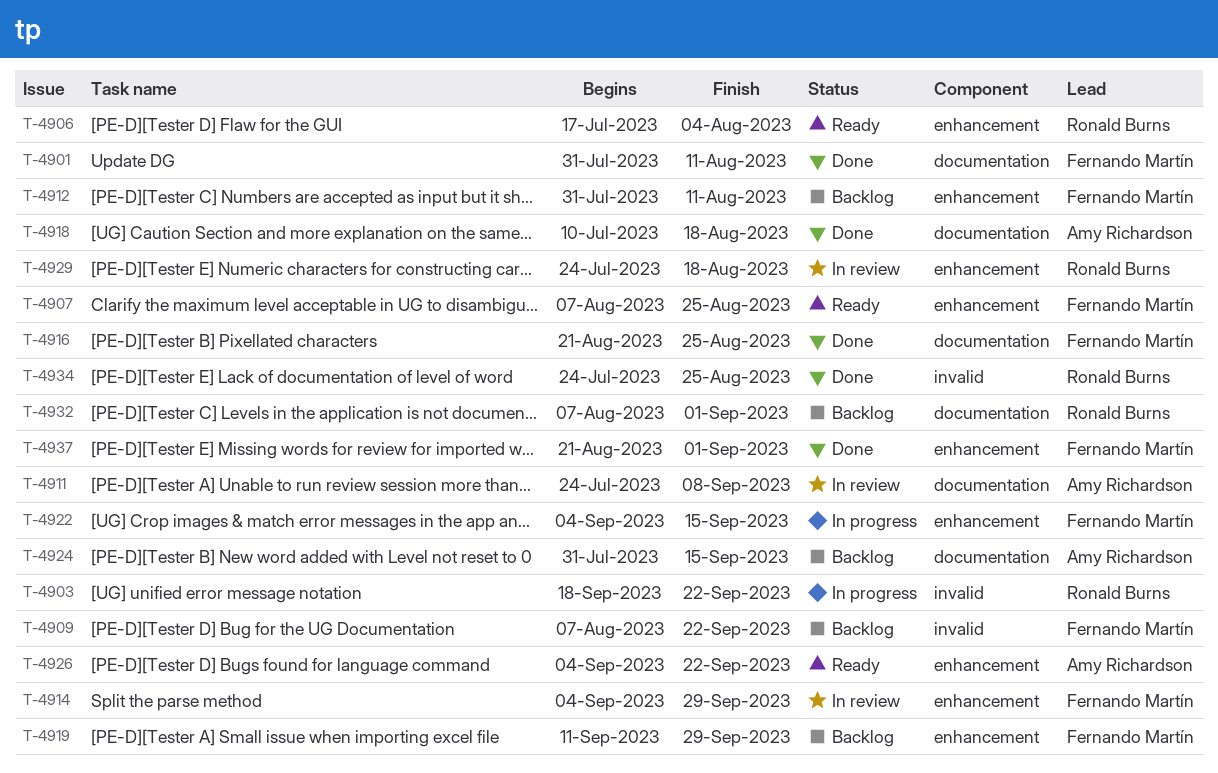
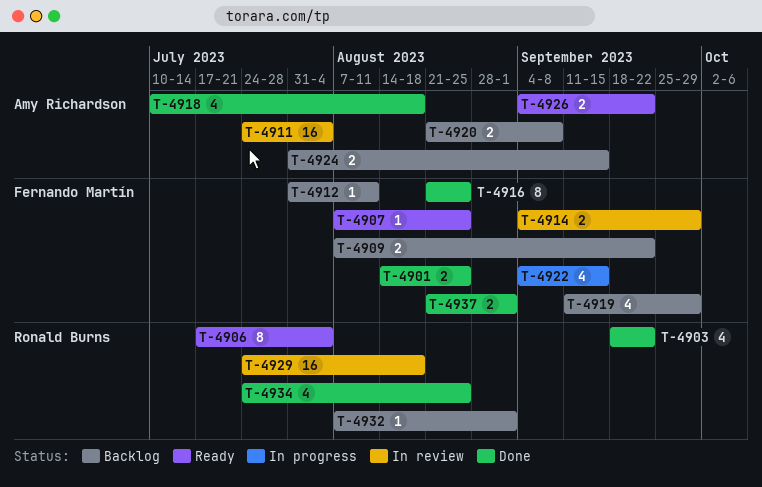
T-4901, start: Jul 31 -> Aug 14
T-4901, due: Aug 11 -> Aug 25
T-4903, status: In progress -> Done
T-4911, due: Sep 8 -> Aug 4
T-4920: none -> present

